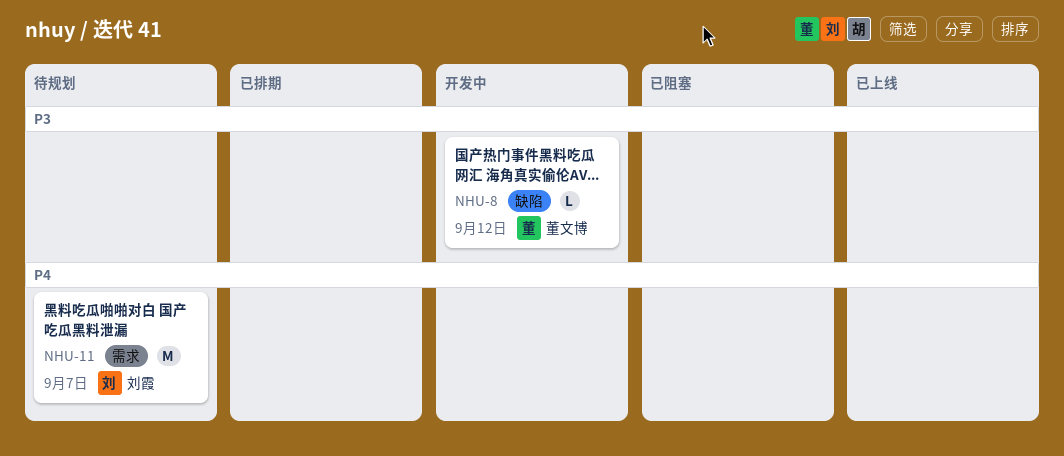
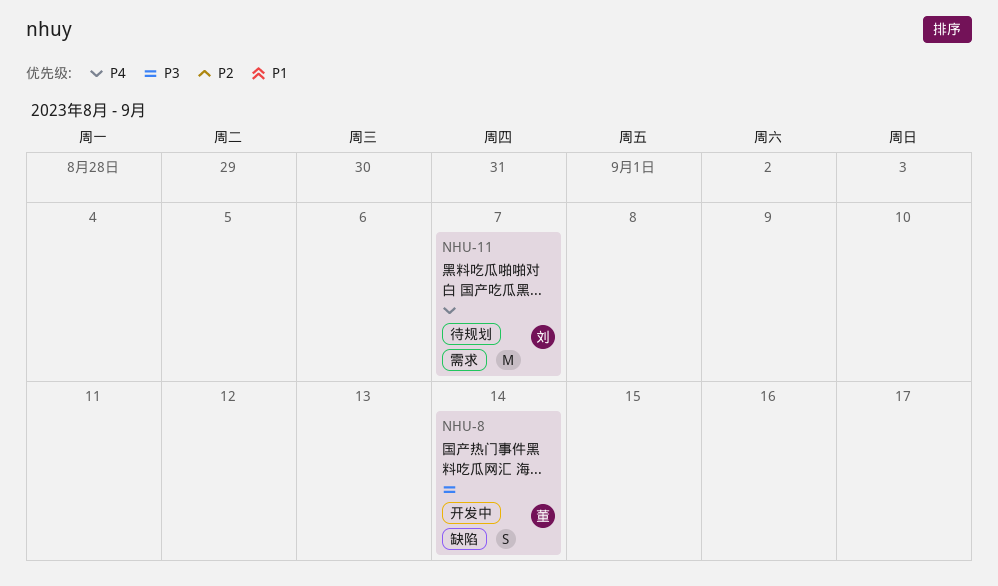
NHU-8, estimate: L -> S
NHU-8, due: Sep 12 -> Sep 14

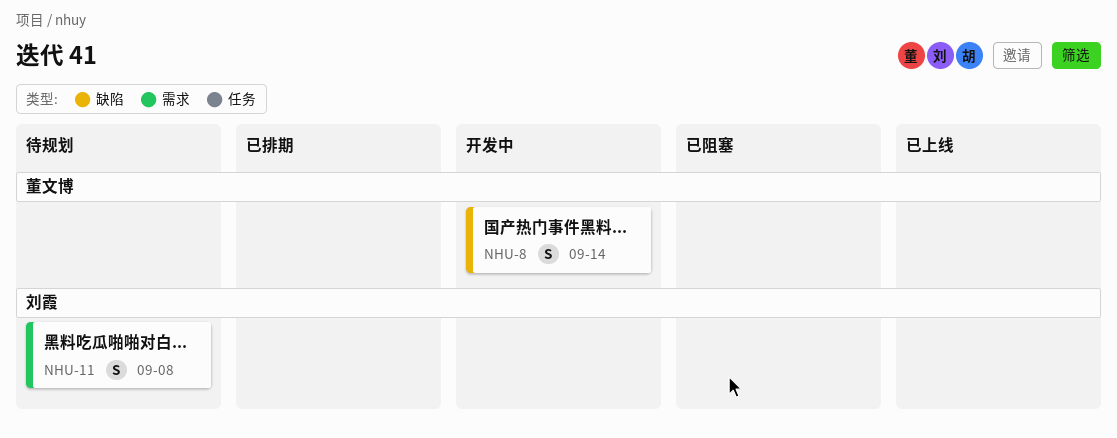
NHU-11, estimate: M -> S
NHU-11, due: Sep 7 -> Sep 8

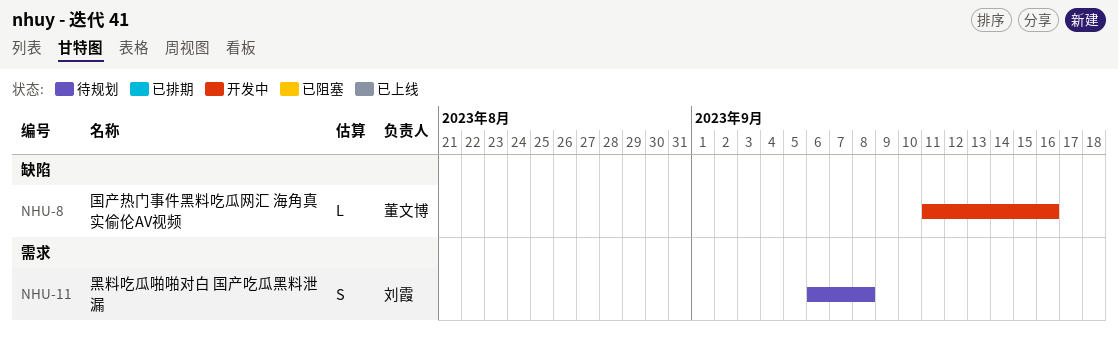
NHU-8, estimate: S -> L
NHU-8, due: Sep 14 -> Sep 16

